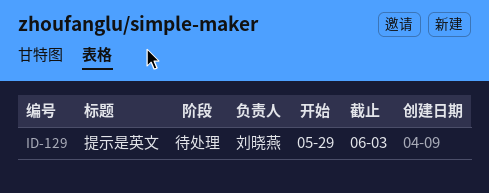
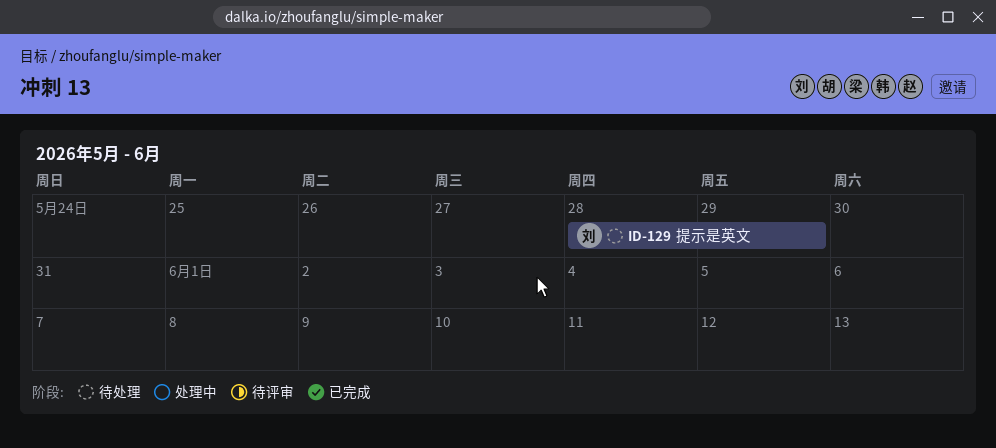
ID-129, start: May 29 -> May 28
ID-129, due: Jun 3 -> May 29

